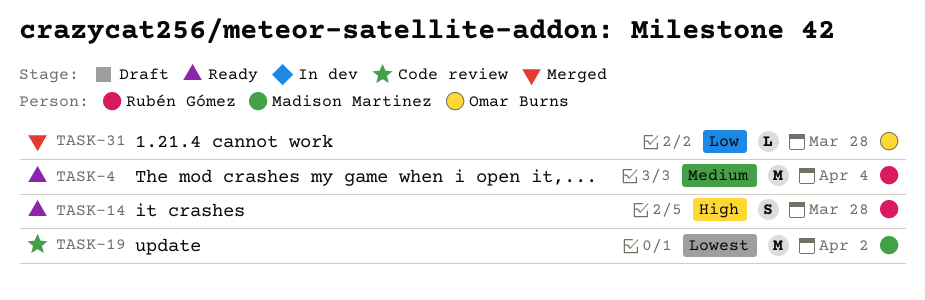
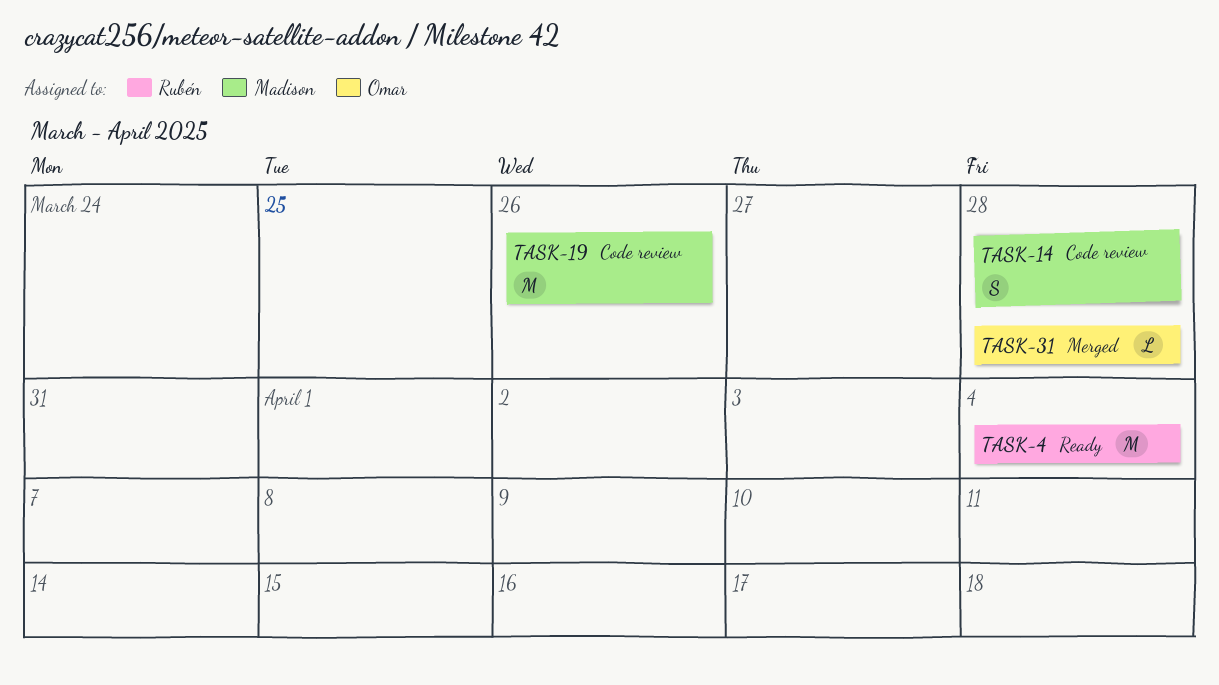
TASK-14, status: Ready -> Code review
TASK-14, owner: Rubén Gómez -> Madison Martinez
TASK-19, due: Apr 2 -> Mar 26

